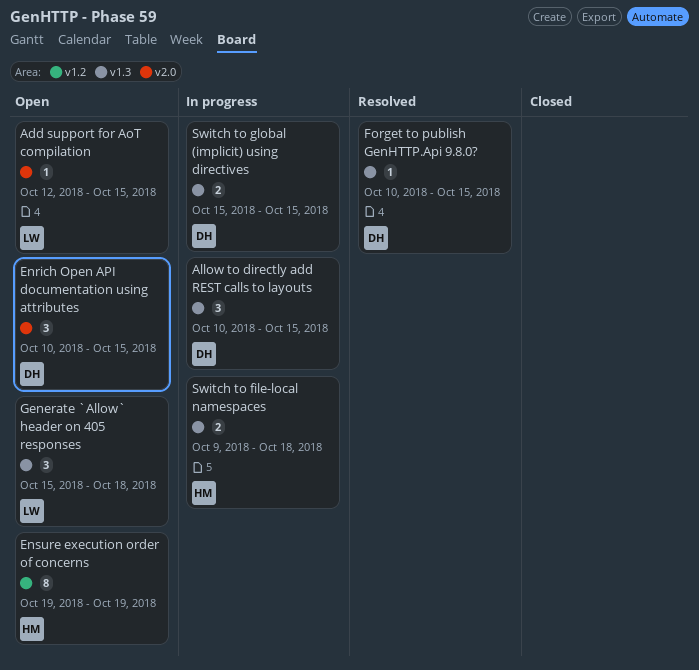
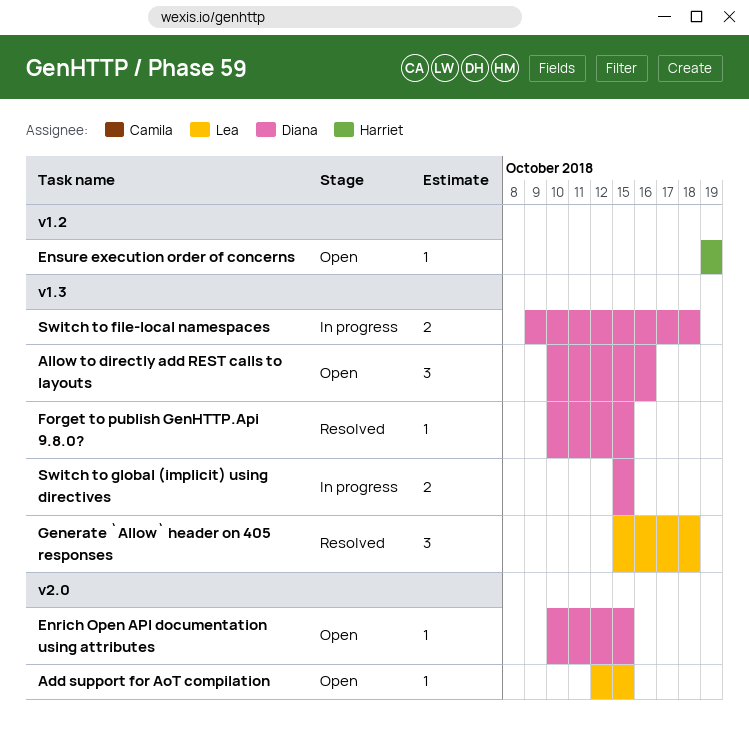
Allow to directly add REST calls to layouts, status: In progress -> Open
Allow to directly add REST calls to layouts, due: Oct 15 -> Oct 16
Enrich Open API documentation using attributes, estimate: 3 -> 1
Ensure execution order of concerns, estimate: 8 -> 1
Generate `Allow` header on 405 responses, status: Open -> Resolved
Switch to file-local namespaces, owner: Harriet -> Diana

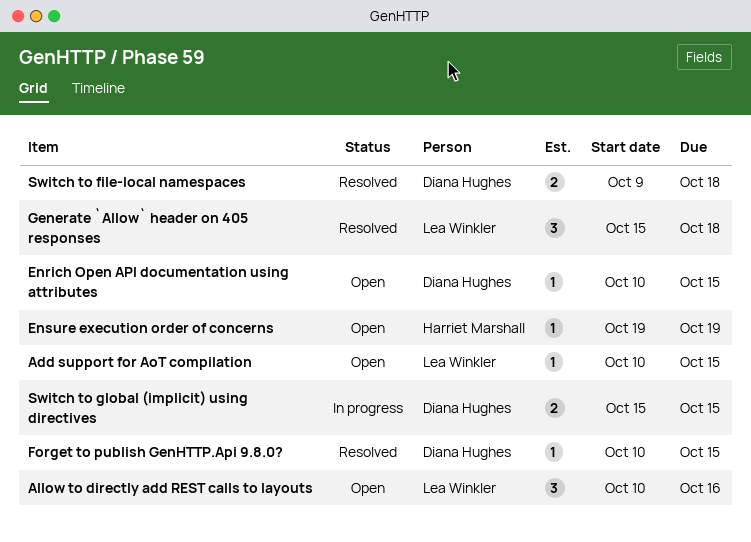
Add support for AoT compilation, start: Oct 12 -> Oct 10
Allow to directly add REST calls to layouts, owner: Diana Hughes -> Lea Winkler
Switch to file-local namespaces, status: In progress -> Resolved

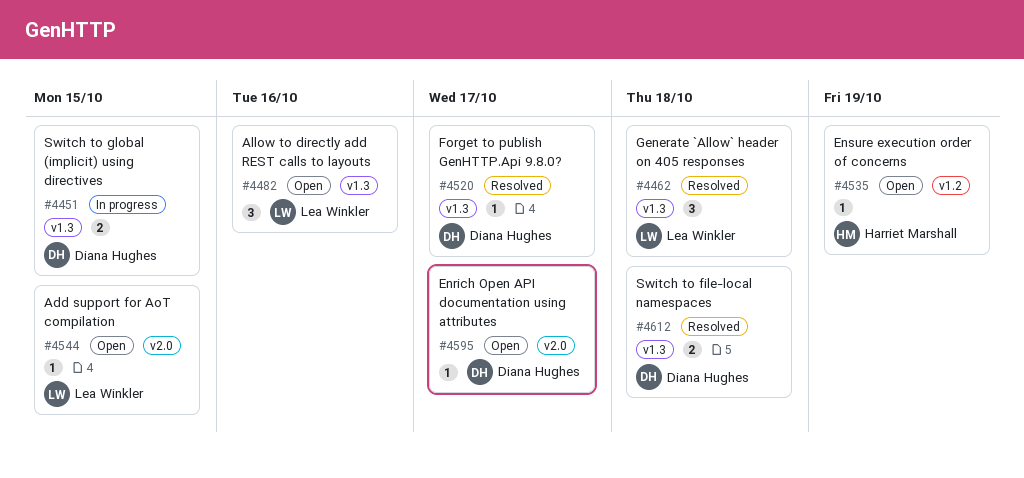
Enrich Open API documentation using attributes, due: Oct 15 -> Oct 17
Forget to publish GenHTTP.Api 9.8.0?, due: Oct 15 -> Oct 17

